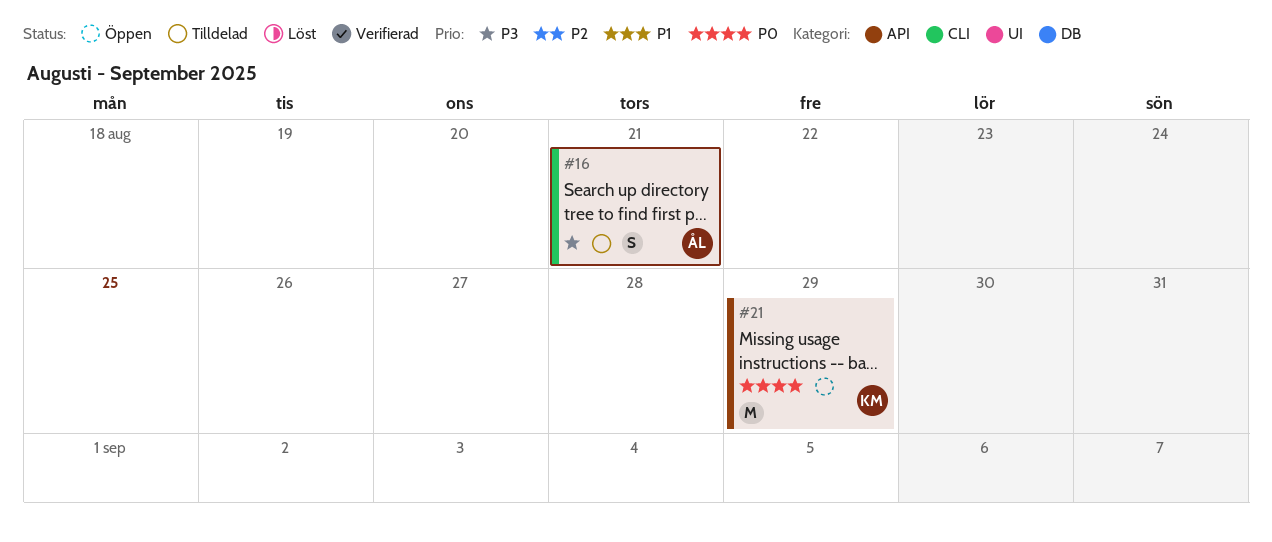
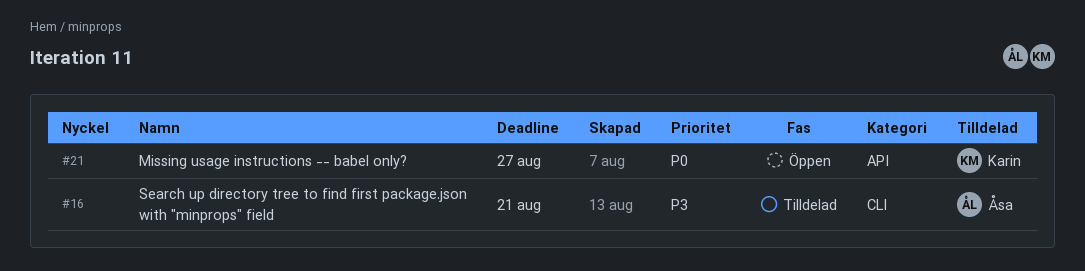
#21, due: Aug 29 -> Aug 27

